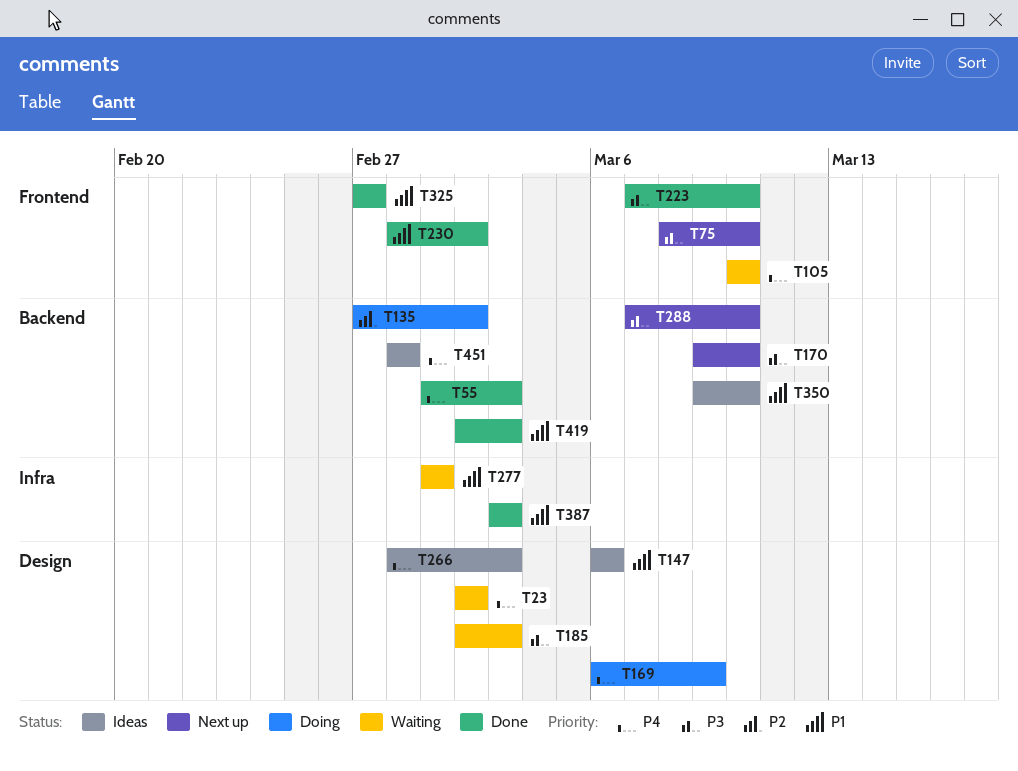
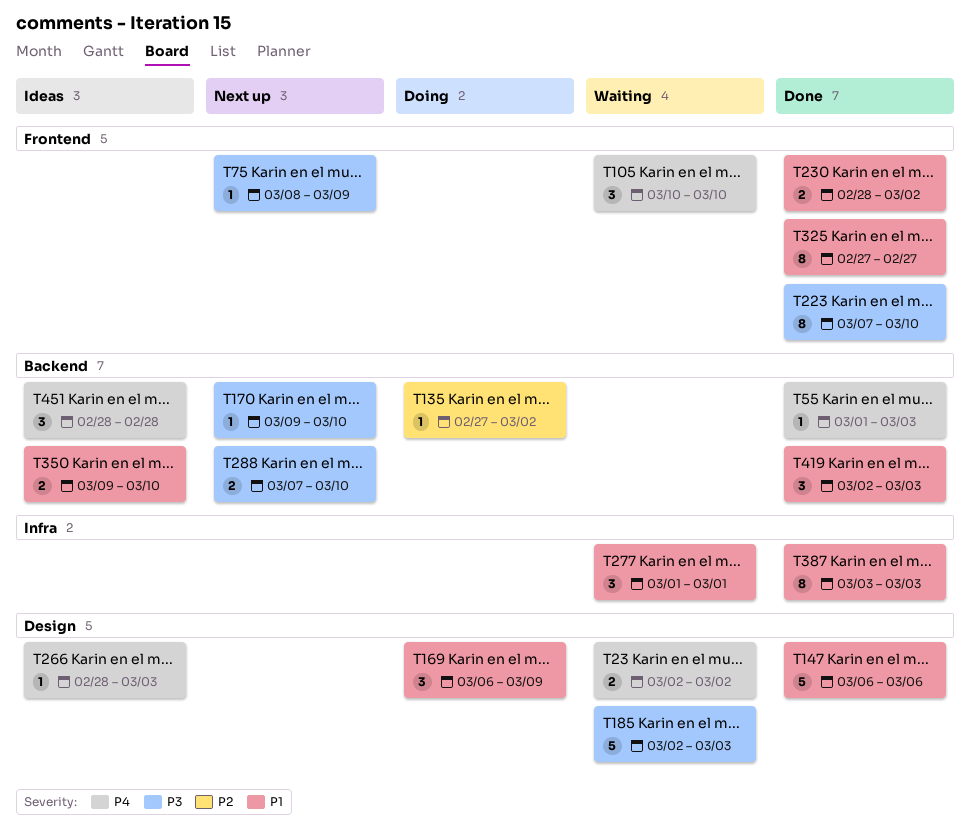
T75, due: Mar 10 -> Mar 9
T147, status: Ideas -> Done
T169, priority: P4 -> P1

